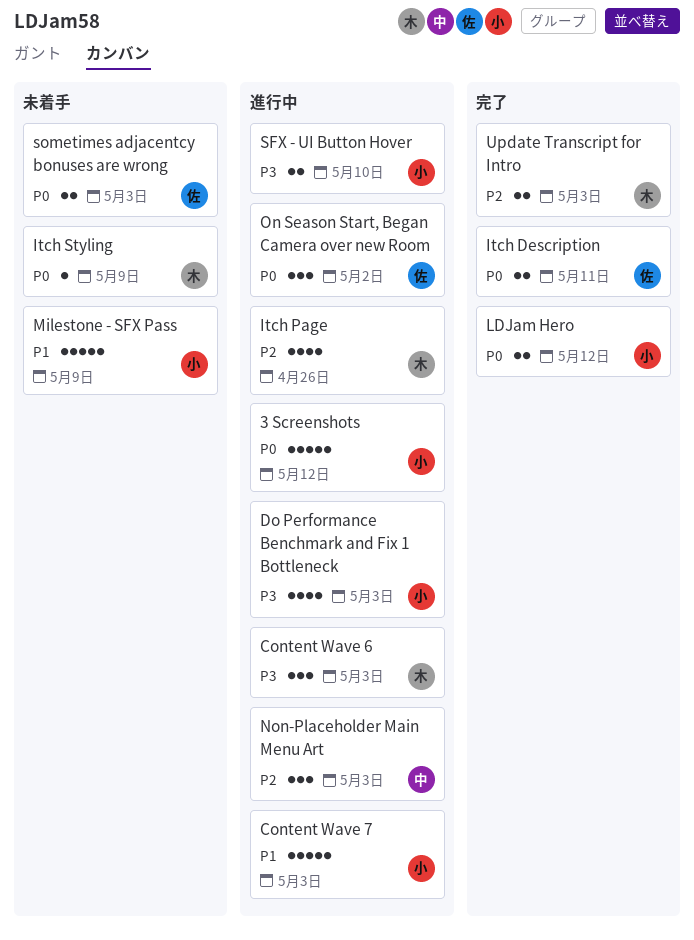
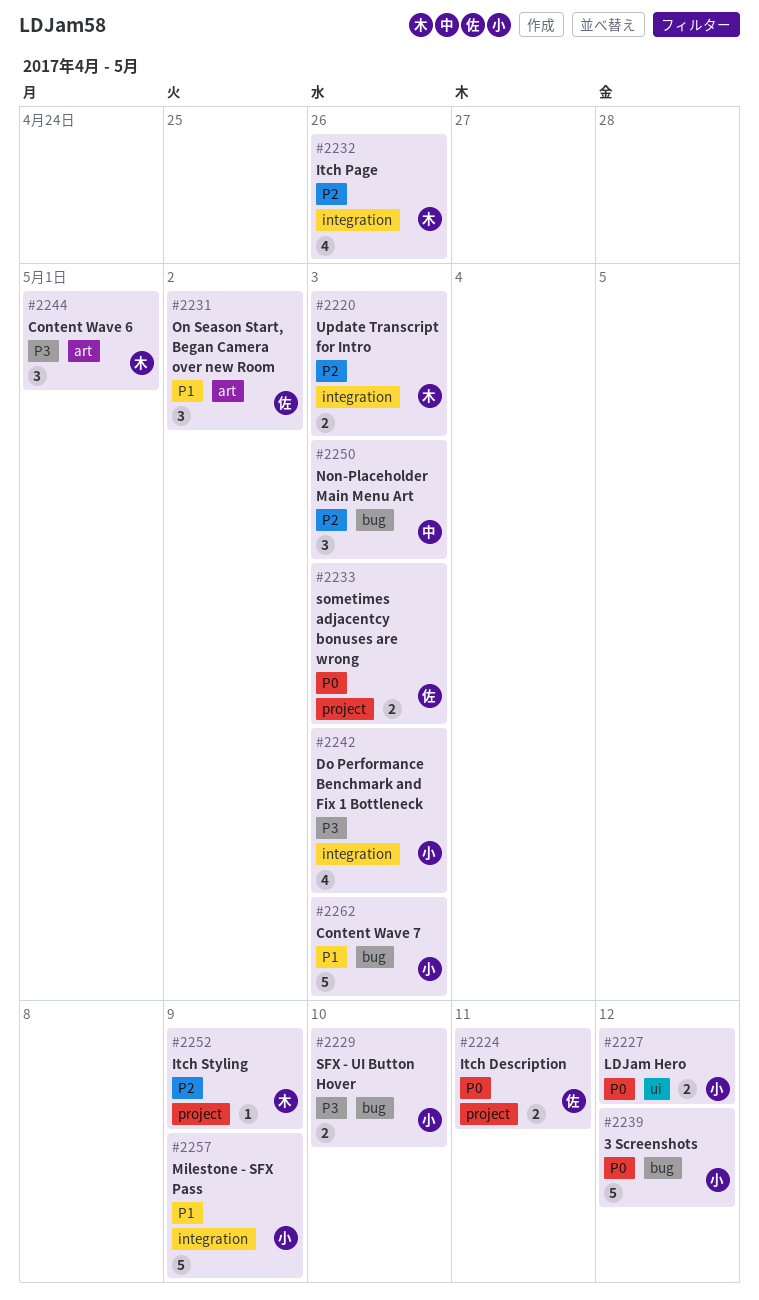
Content Wave 6, due: May 3 -> May 1
Itch Styling, priority: P0 -> P2
On Season Start, Began Camera over new Room, priority: P0 -> P1

